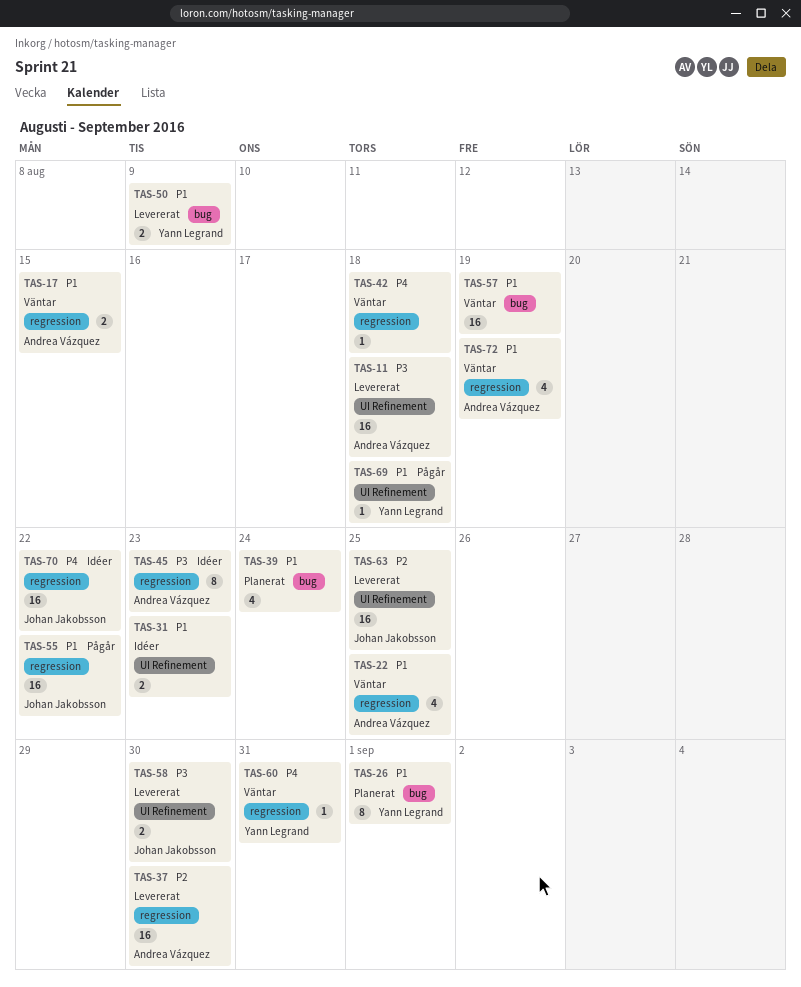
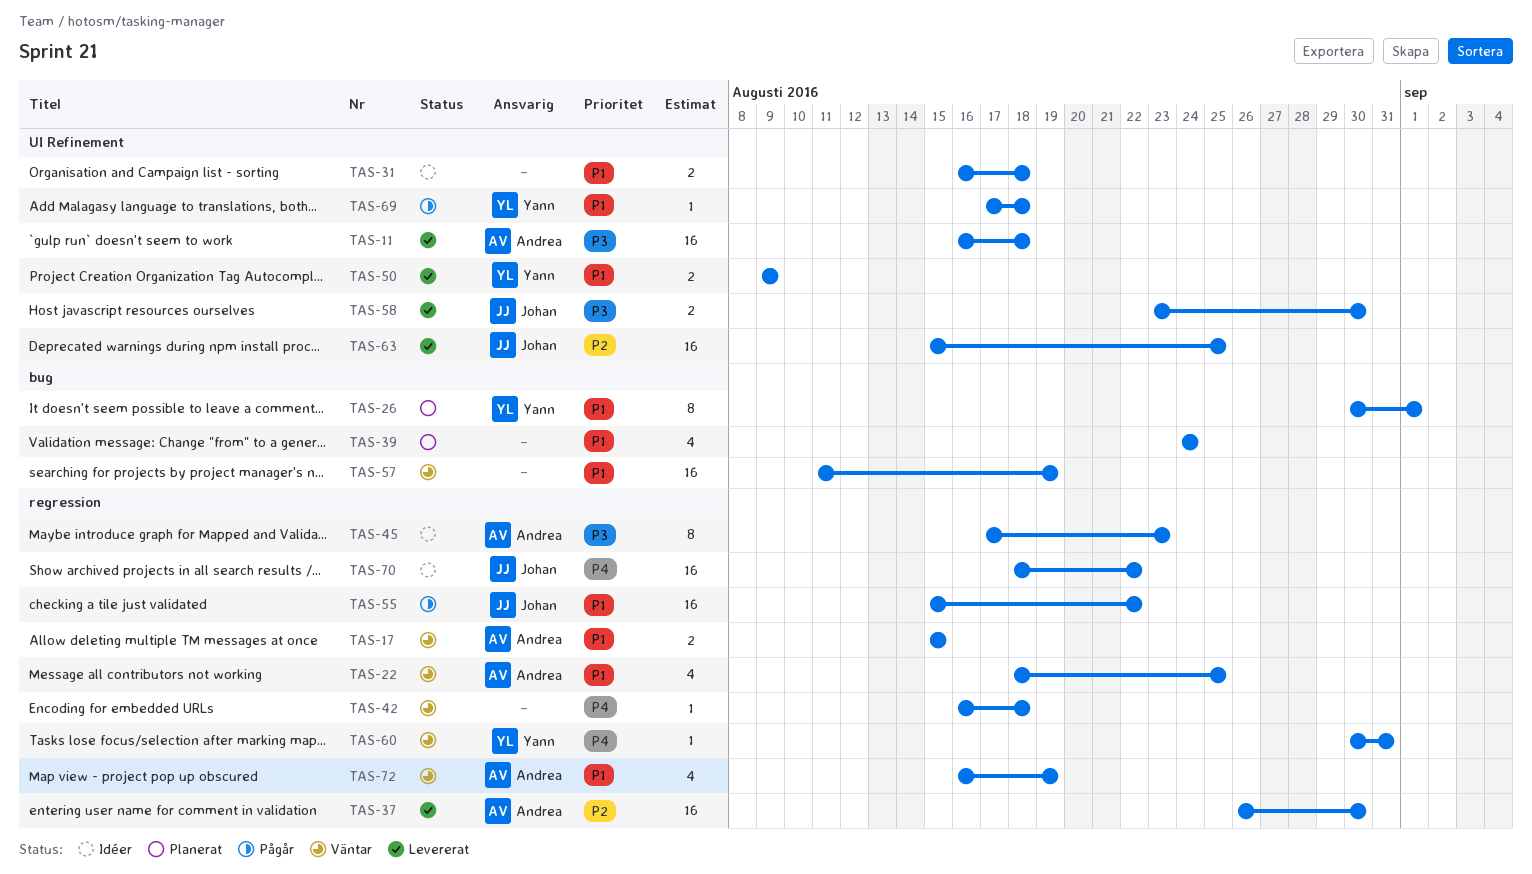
TAS-31, due: Aug 23 -> Aug 18
TAS-50, label: bug -> UI Refinement

